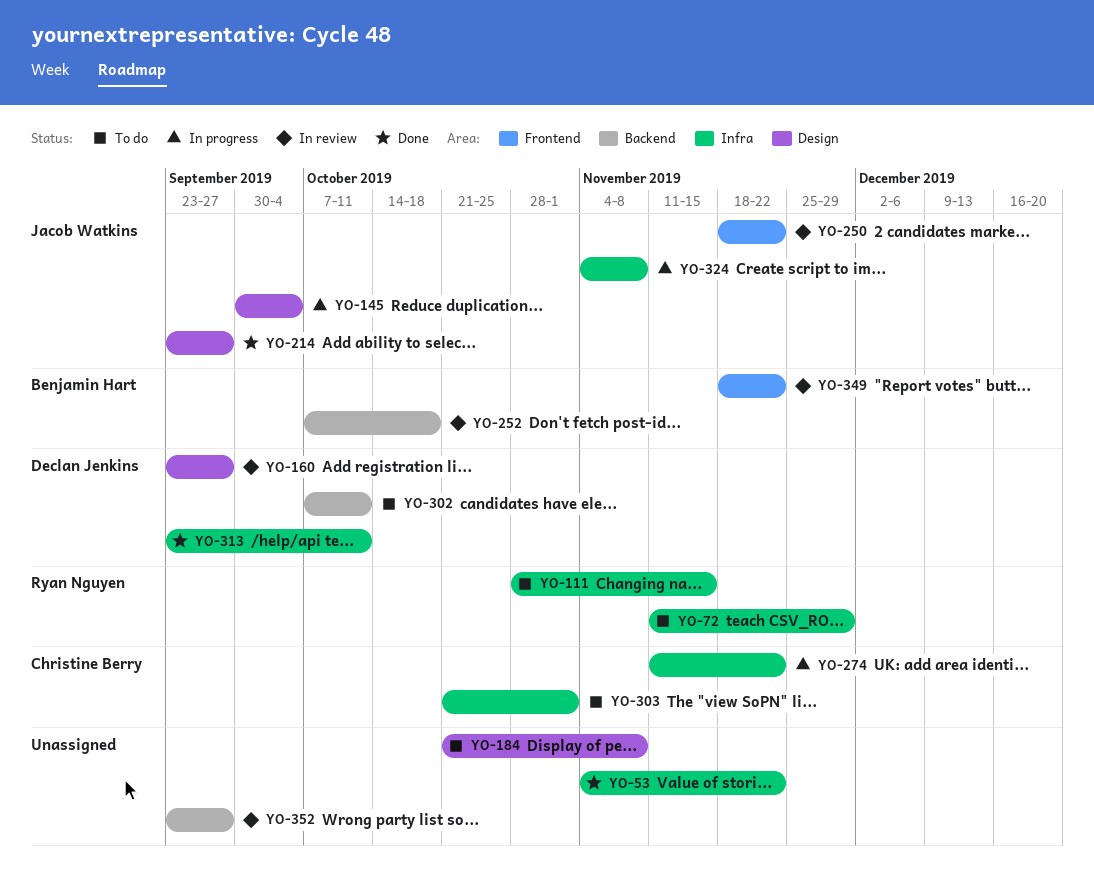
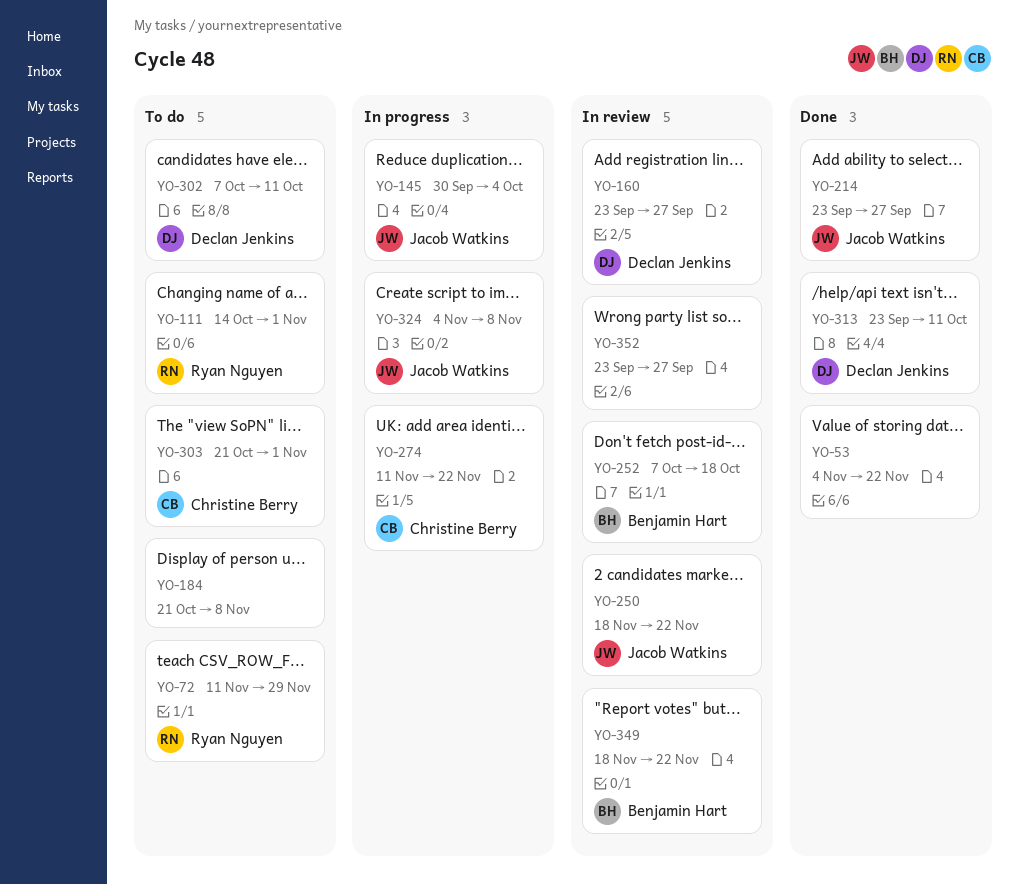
YO-111, start: Oct 28 -> Oct 14
YO-111, due: Nov 15 -> Nov 1

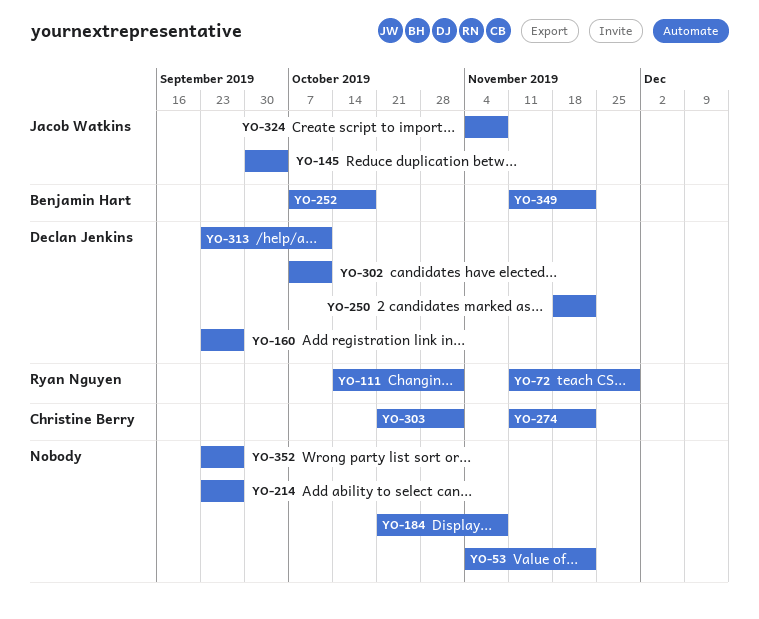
YO-214, owner: Jacob Watkins -> none
YO-250, owner: Jacob Watkins -> Declan Jenkins
YO-349, start: Nov 18 -> Nov 11

